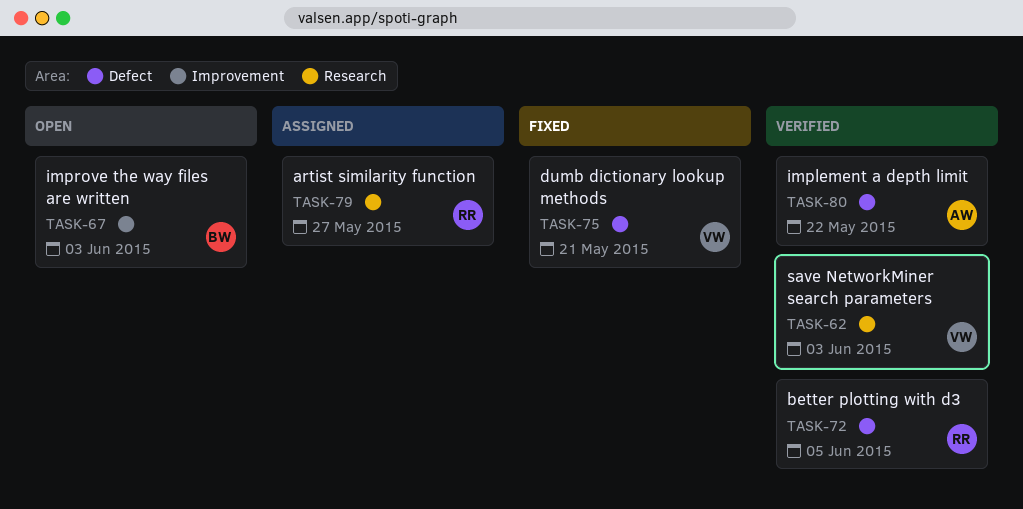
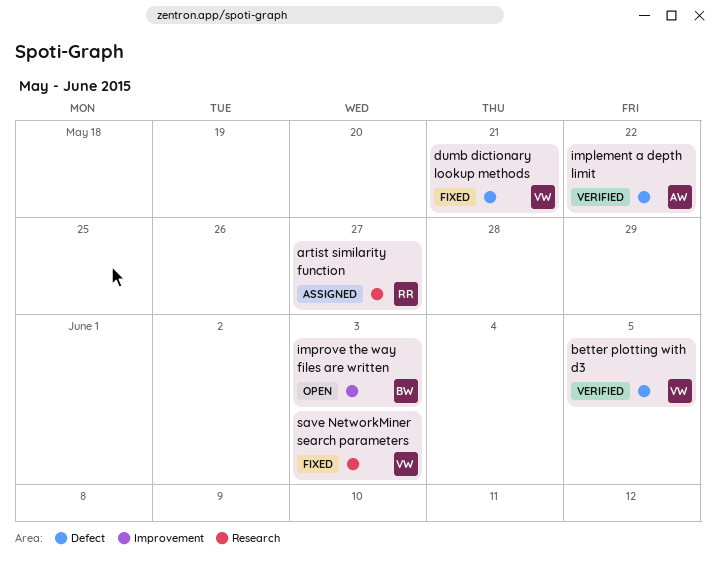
better plotting with d3, owner: RR -> VW
save NetworkMiner search parameters, status: Verified -> Fixed

